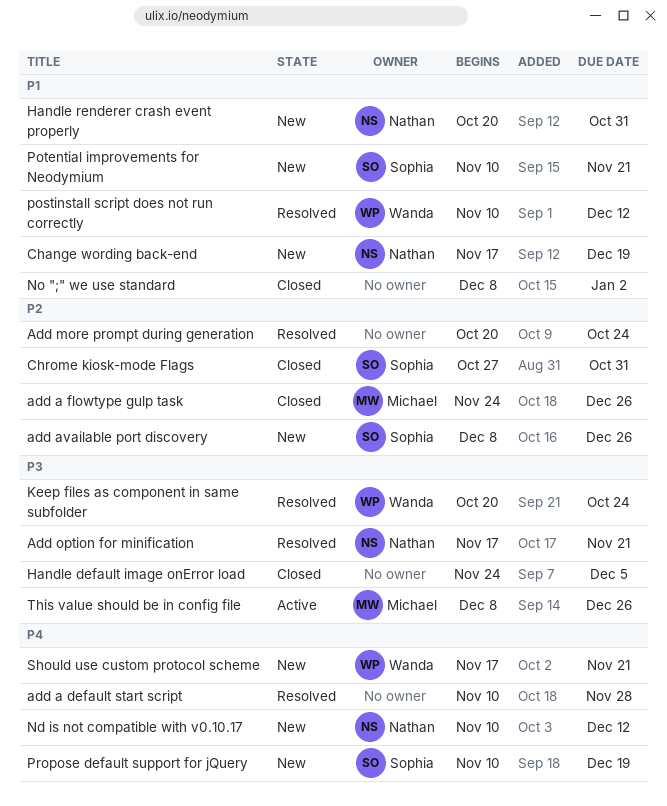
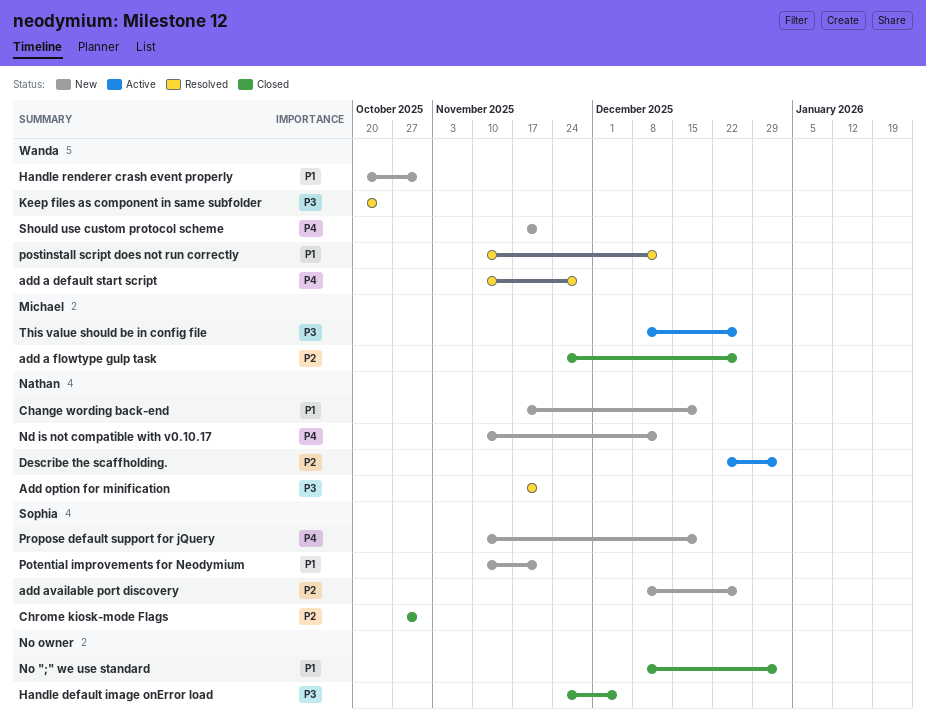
add a default start script, owner: none -> Wanda
Add more prompt during generation: present -> none
Describe the scaffholding.: none -> present
Handle renderer crash event properly, owner: Nathan -> Wanda

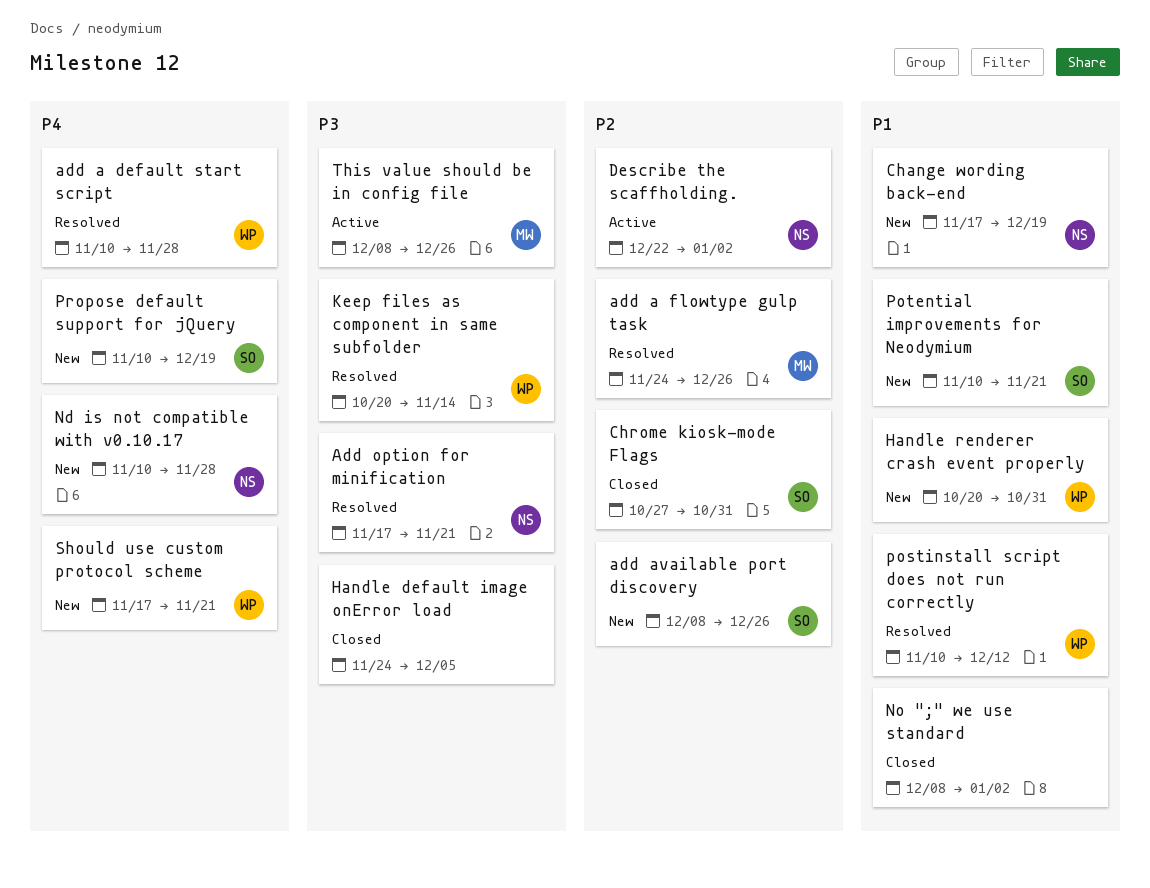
add a flowtype gulp task, status: Closed -> Resolved
Keep files as component in same subfolder, due: Oct 24 -> Nov 14
Nd is not compatible with v0.10.17, due: Dec 12 -> Nov 28

